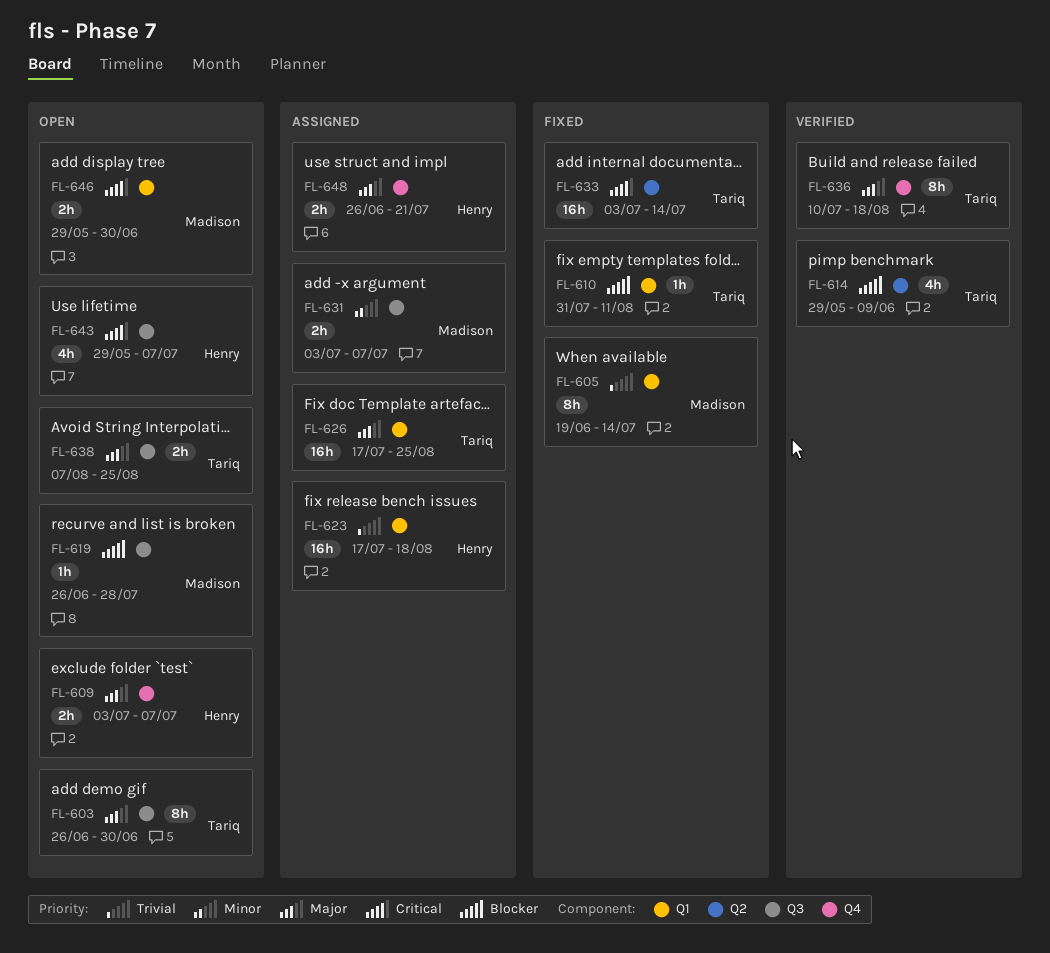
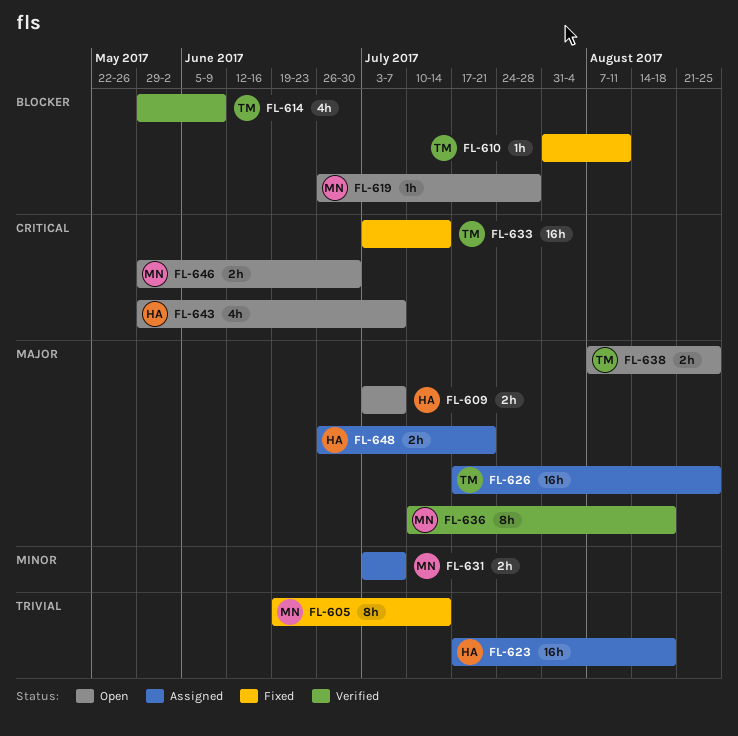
FL-603: present -> none
FL-636, owner: Tariq -> Madison

